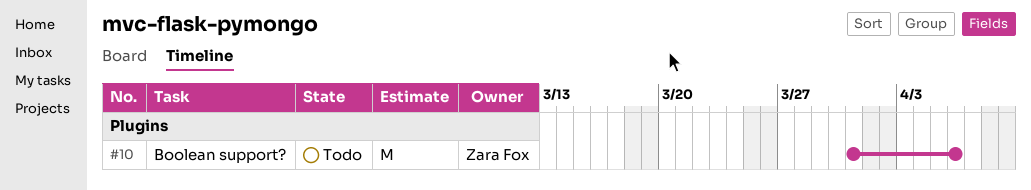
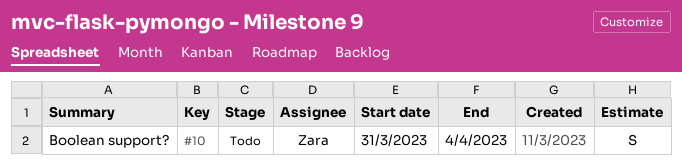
#10, estimate: M -> S
#10, due: Apr 6 -> Apr 4

